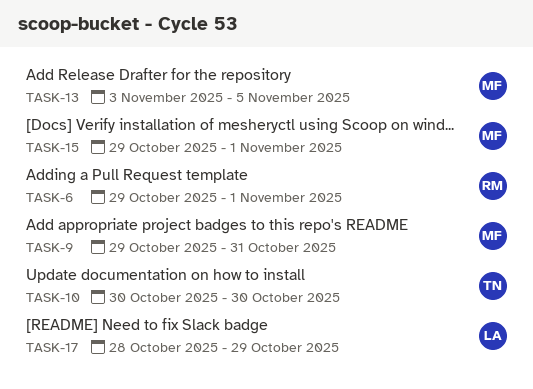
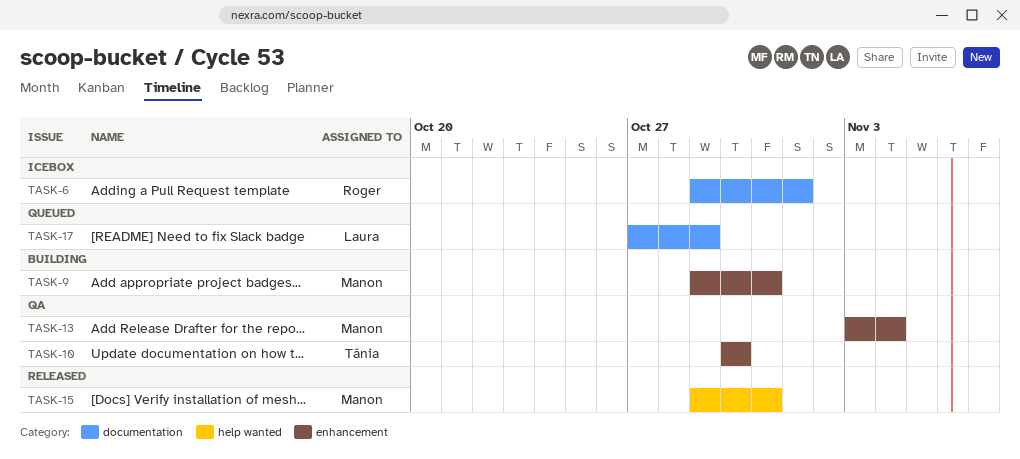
TASK-13, due: Nov 5 -> Nov 4
TASK-15, due: Nov 1 -> Oct 31
TASK-17, start: Oct 28 -> Oct 27

